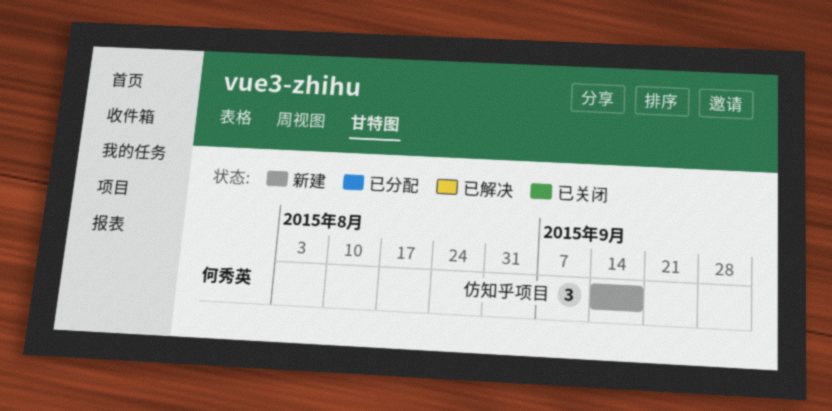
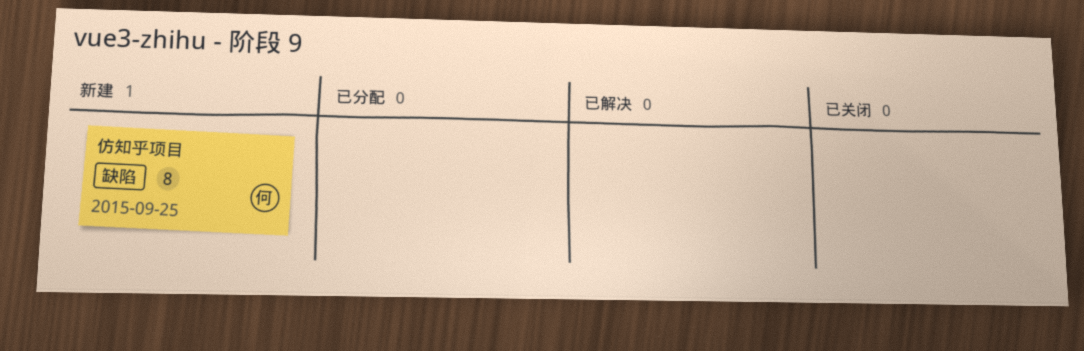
仿知乎项目, estimate: 3 -> 8
仿知乎项目, due: Sep 18 -> Sep 25

